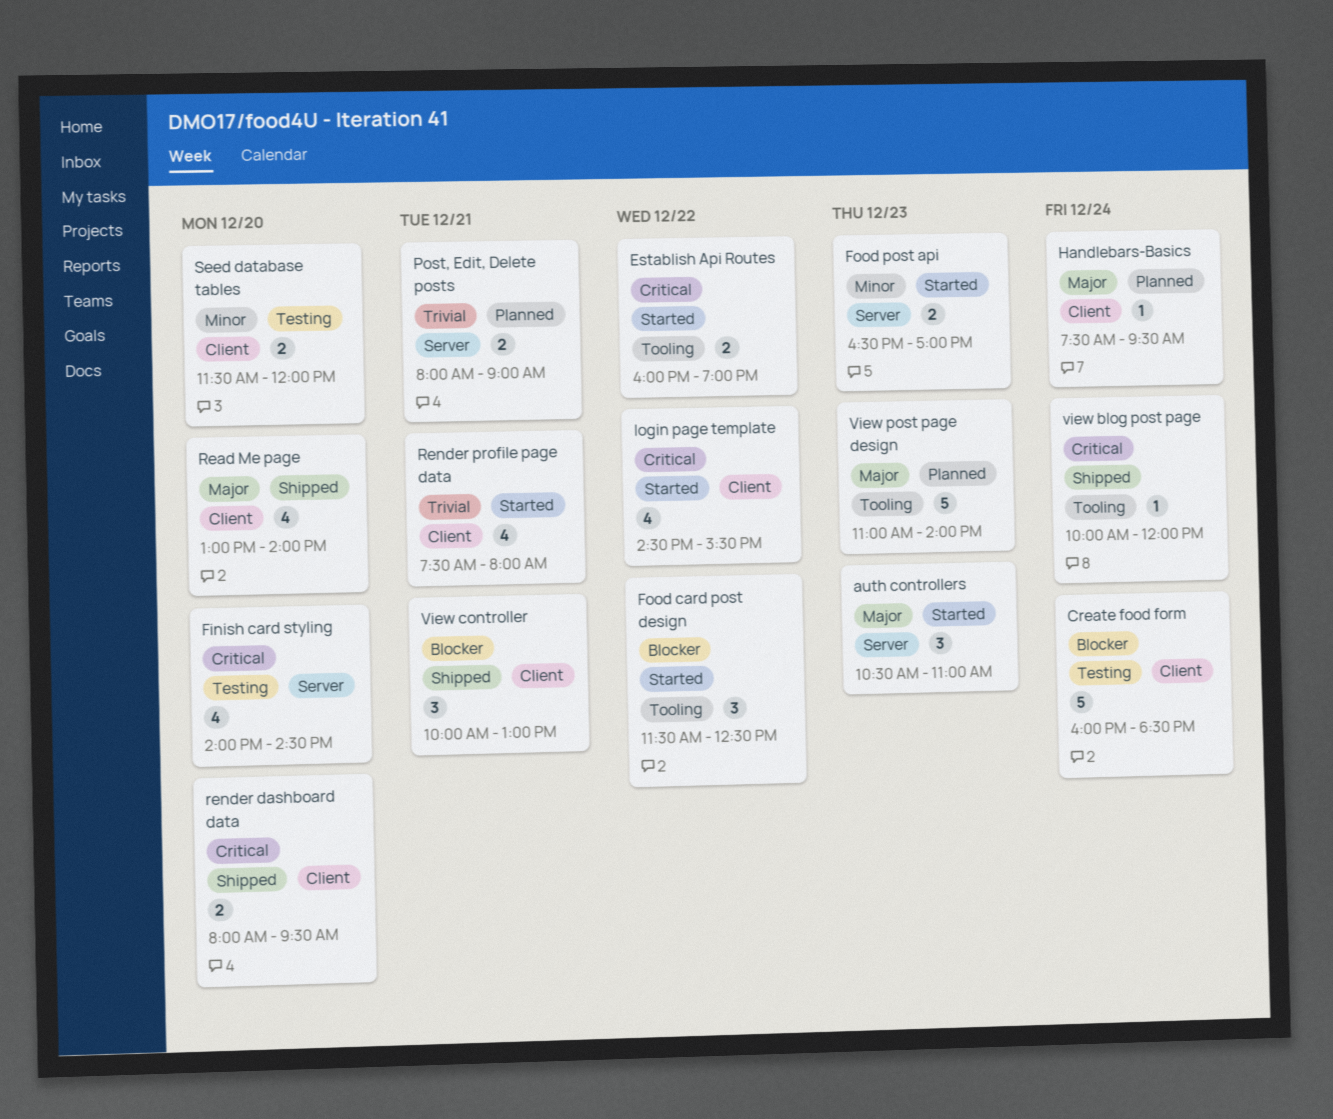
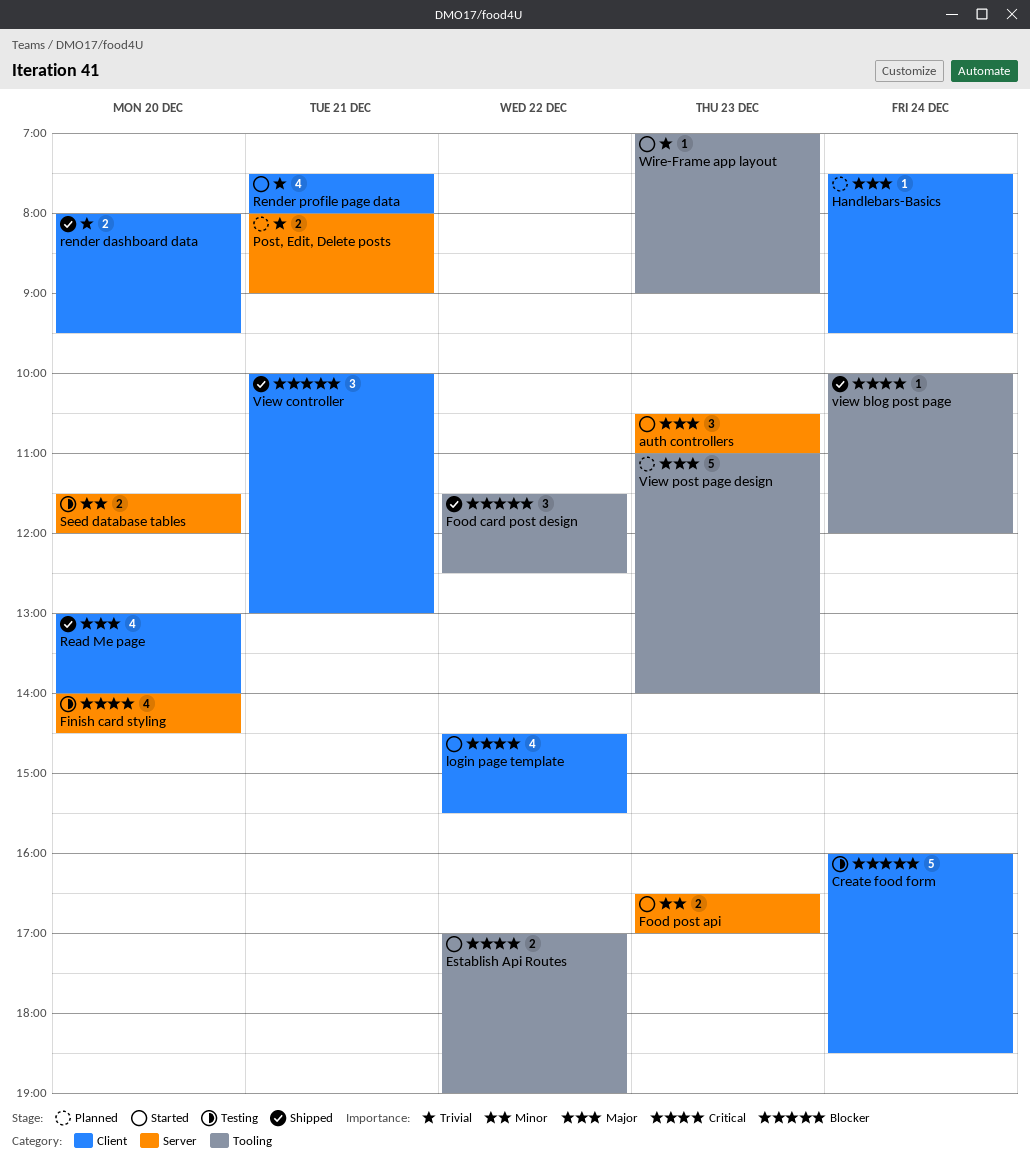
Establish Api Routes, begins: 16:00 -> 17:00
Food card post design, status: Started -> Shipped
render dashboard data, priority: Critical -> Trivial
Seed database tables, label: Client -> Server
Wire-Frame app layout: none -> present

